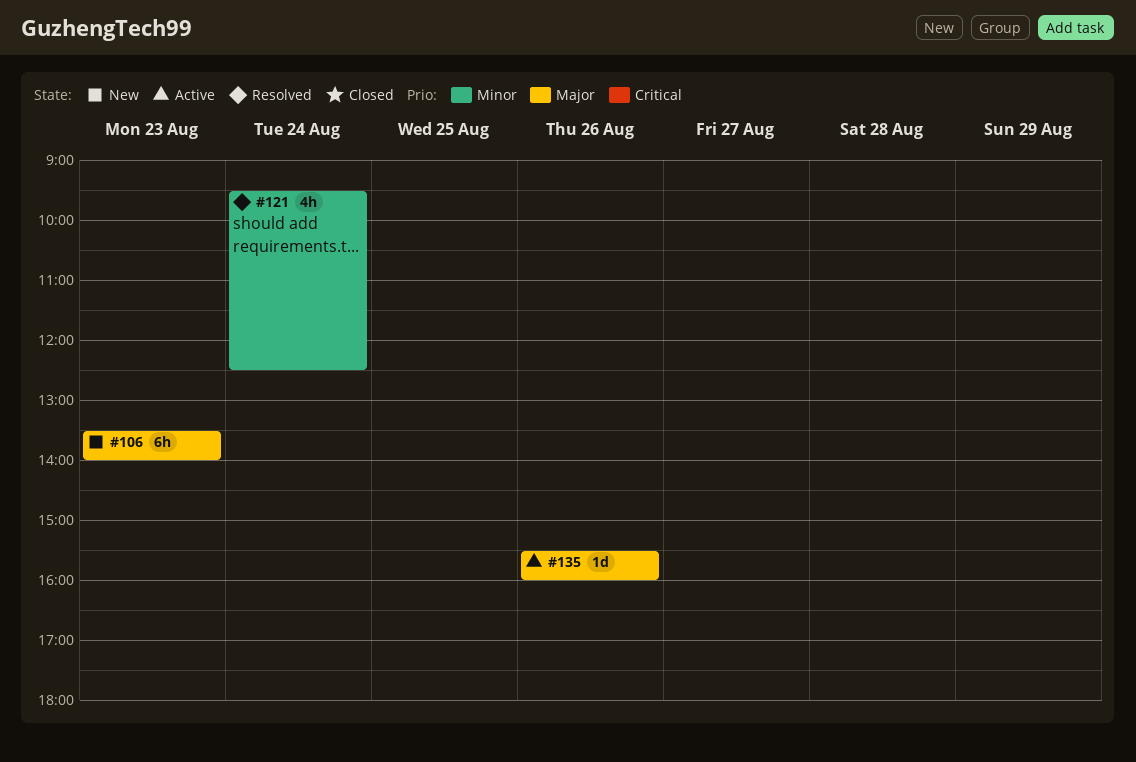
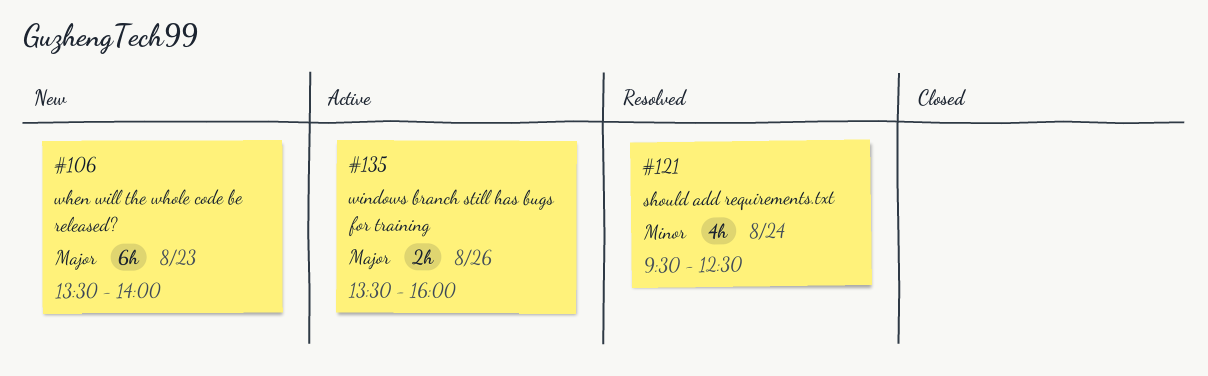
#135, estimate: 1d -> 2h
#135, begins: 15:30 -> 13:30

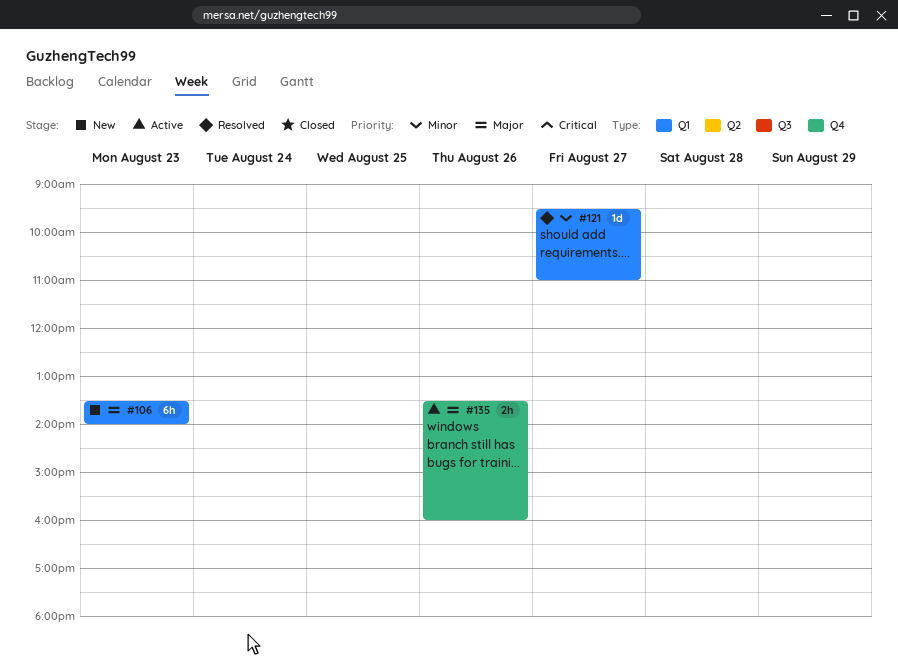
#121, estimate: 4h -> 1d
#121, day: Aug 24 -> Aug 27
#121, ends: 12:30 -> 11:00

